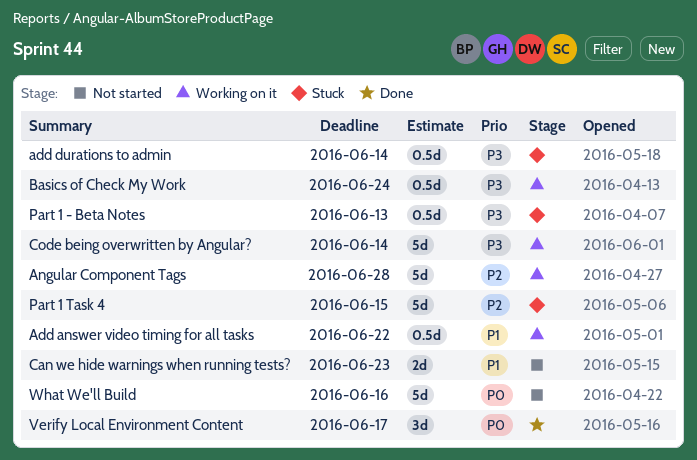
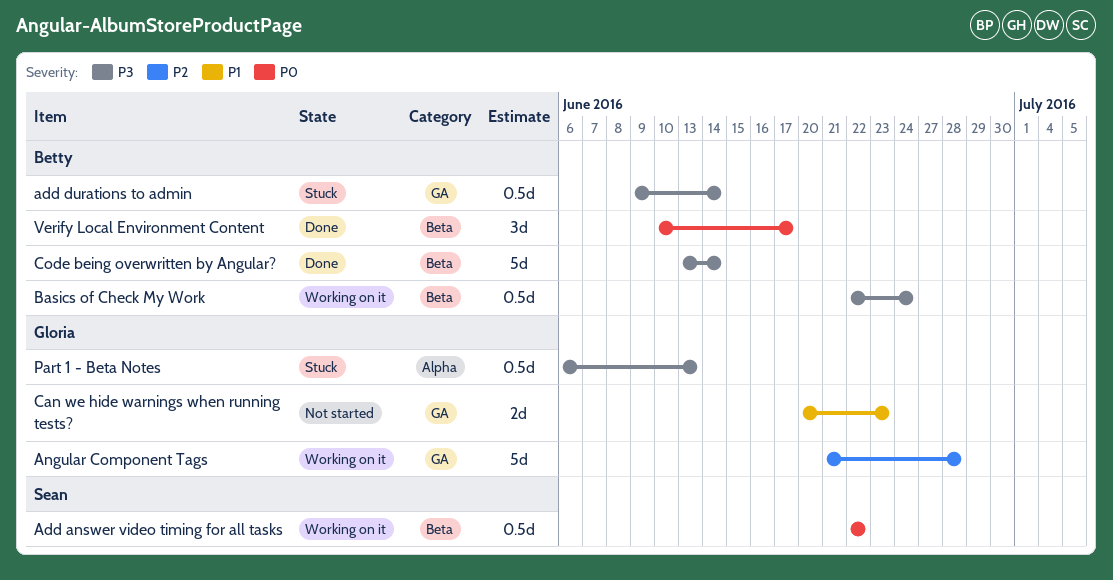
Add answer video timing for all tasks, priority: P1 -> P0
Code being overwritten by Angular?, status: Working on it -> Done
Part 1 Task 4: present -> none
What We'll Build: present -> none

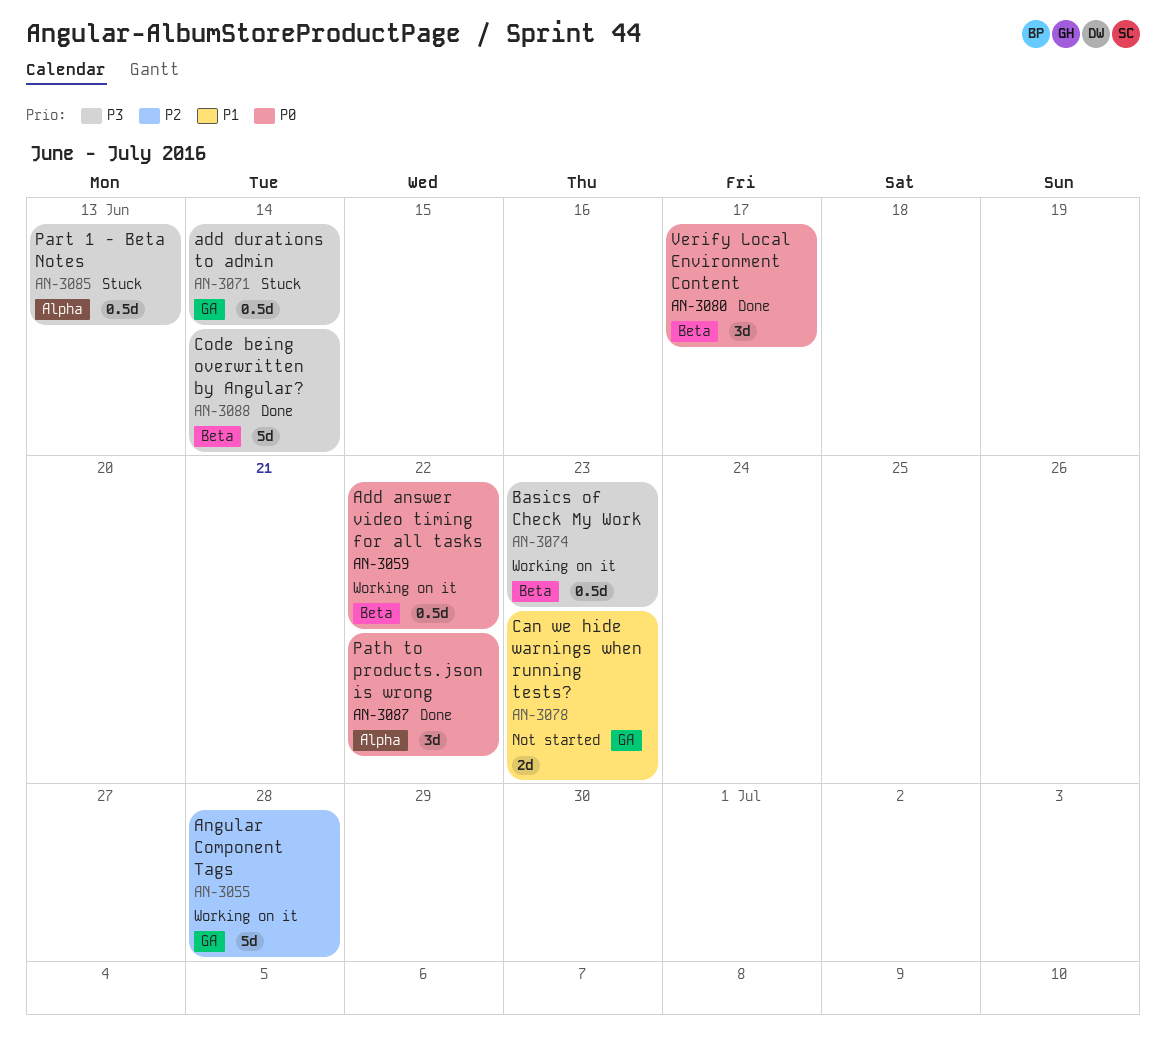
Basics of Check My Work, due: Jun 24 -> Jun 23
Path to products.json is wrong: none -> present

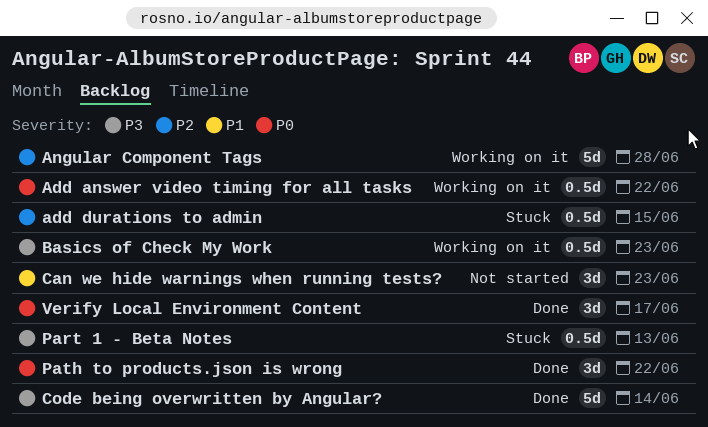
add durations to admin, priority: P3 -> P2
add durations to admin, due: Jun 14 -> Jun 15
Can we hide warnings when running tests?, estimate: 2d -> 3d

